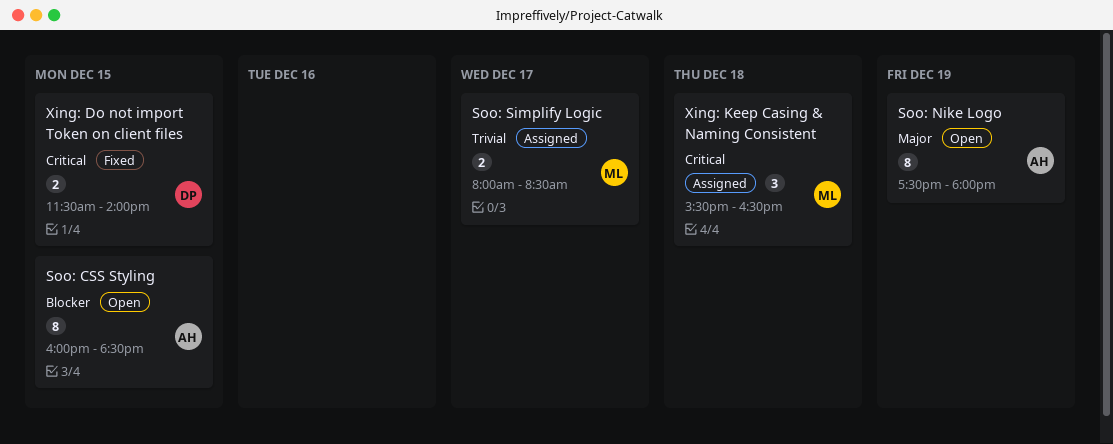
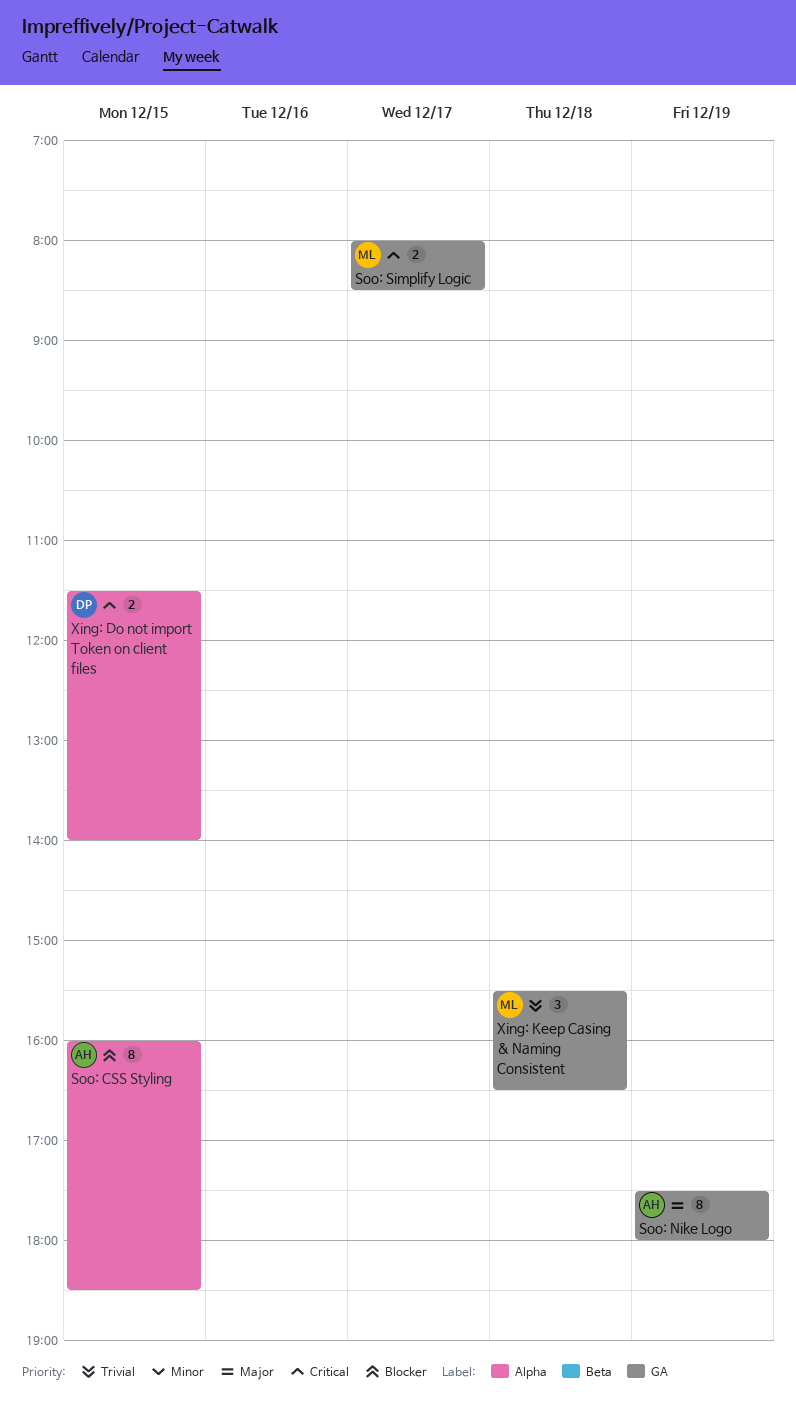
Soo: Simplify Logic, priority: Trivial -> Critical
Xing: Keep Casing & Naming Consistent, priority: Critical -> Trivial

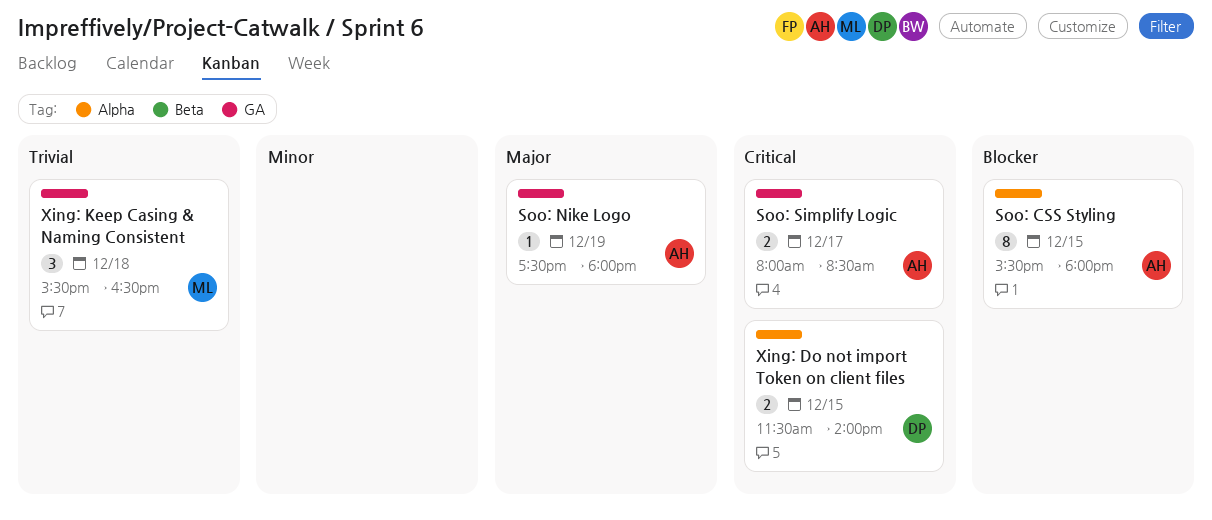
Soo: CSS Styling, begins: 16:00 -> 15:30
Soo: CSS Styling, ends: 18:30 -> 18:00
Soo: Nike Logo, estimate: 8 -> 1
Soo: Simplify Logic, owner: ML -> AH

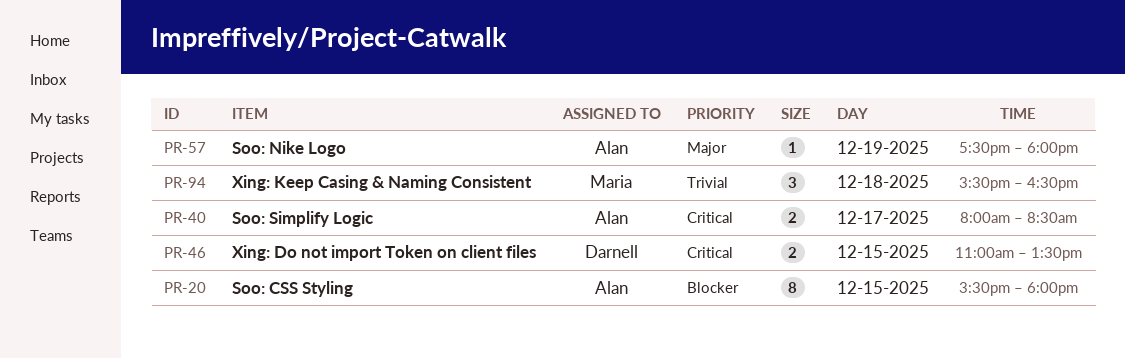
Xing: Do not import Token on client files, begins: 11:30 -> 11:00
Xing: Do not import Token on client files, ends: 14:00 -> 13:30

